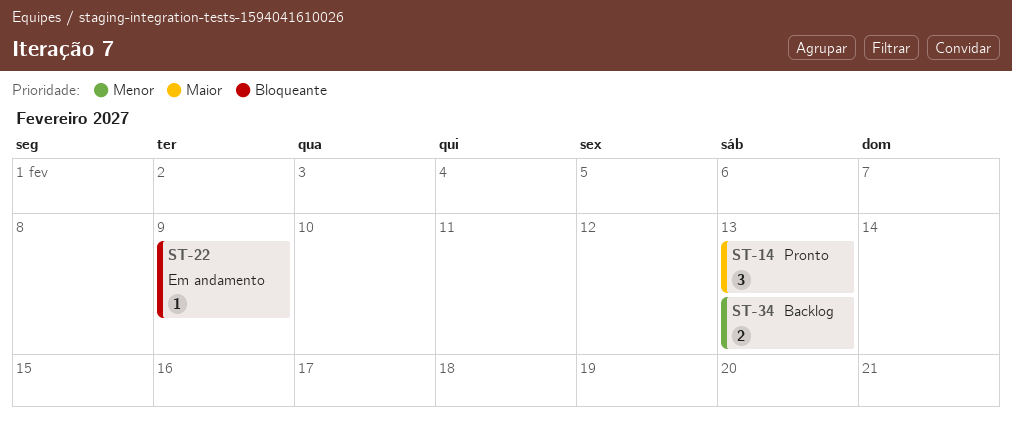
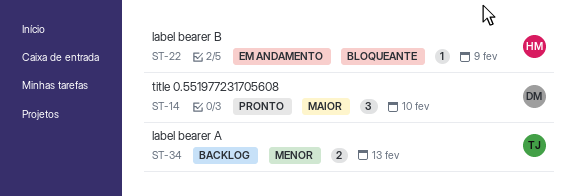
ST-14, due: Feb 13 -> Feb 10

